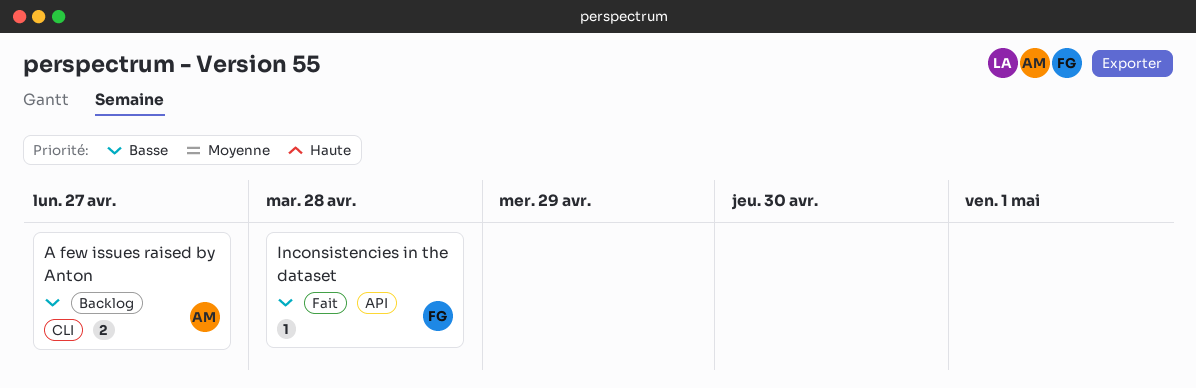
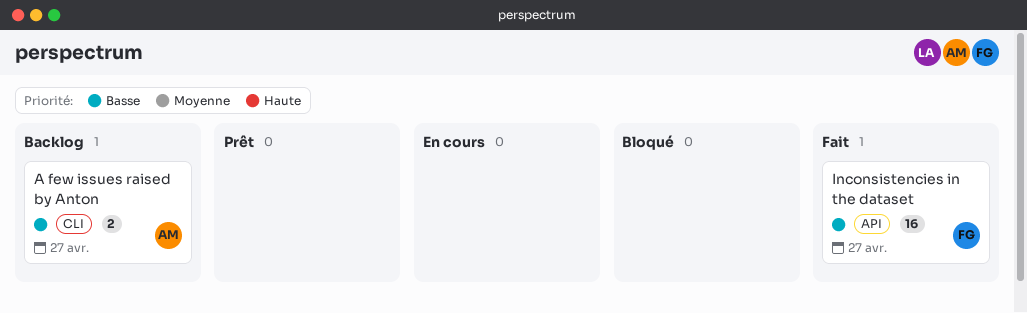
Inconsistencies in the dataset, estimate: 1 -> 16
Inconsistencies in the dataset, due: Apr 28 -> Apr 27

